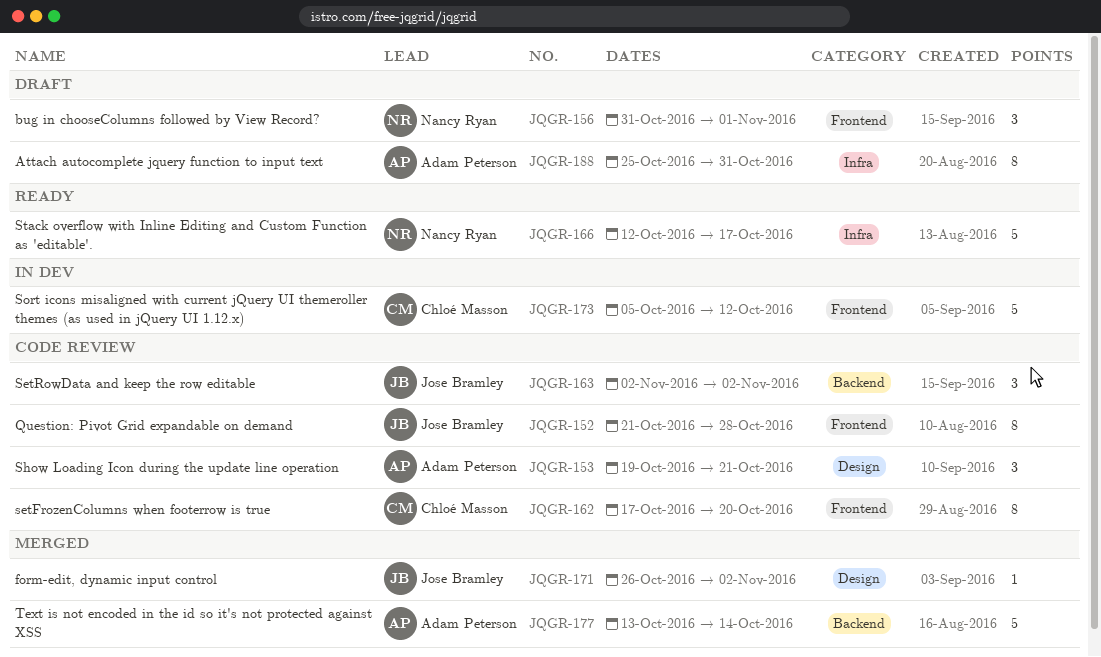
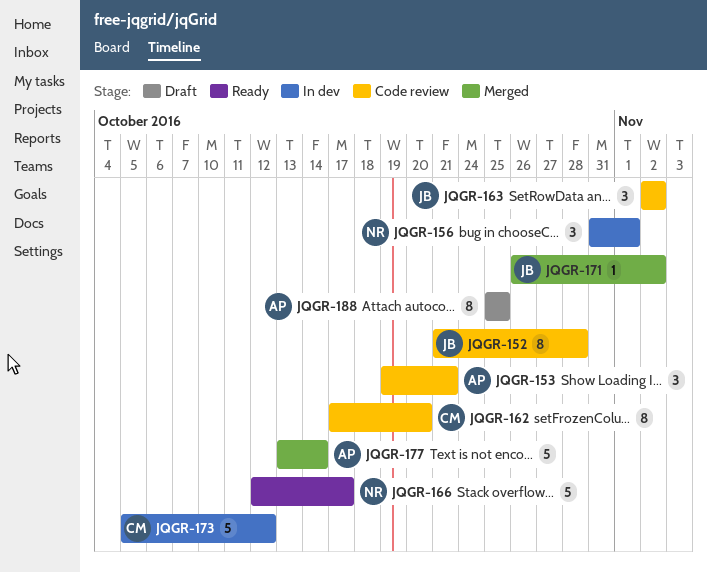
JQGR-156, status: Draft -> In dev
JQGR-188, due: Oct 31 -> Oct 25

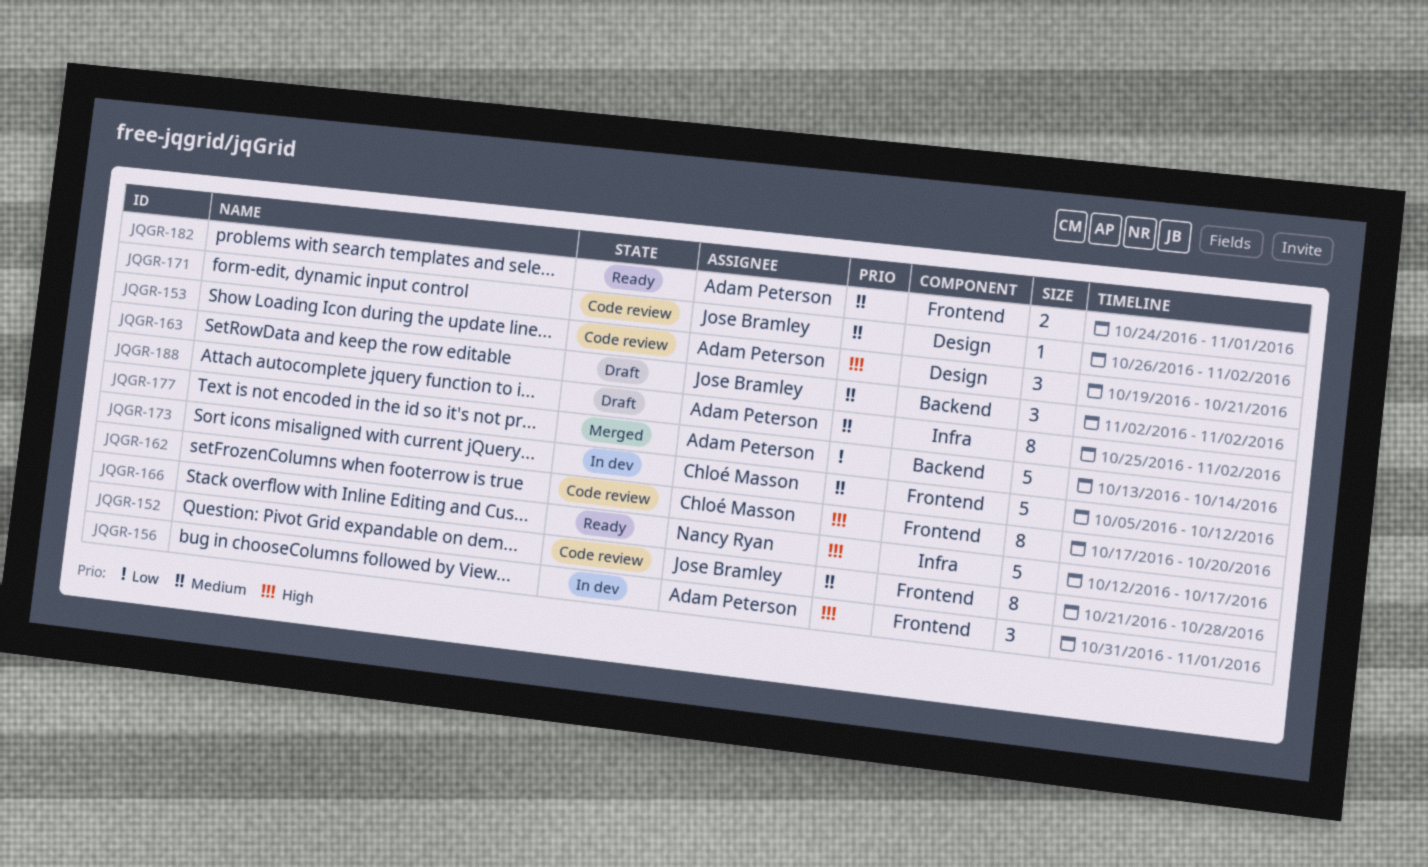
JQGR-156, owner: Nancy Ryan -> Adam Peterson
JQGR-163, status: Code review -> Draft
JQGR-171, status: Merged -> Code review
JQGR-182: none -> present
JQGR-188, due: Oct 25 -> Nov 2

